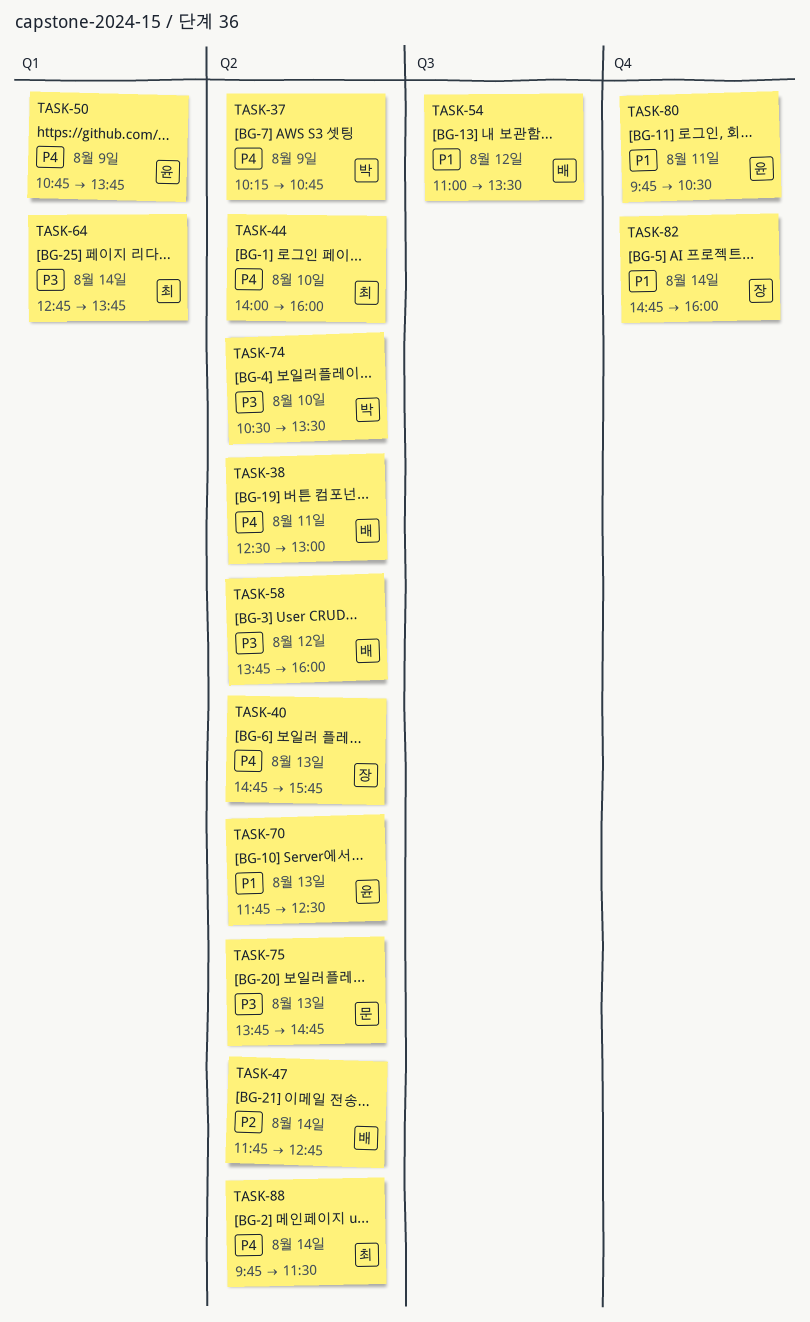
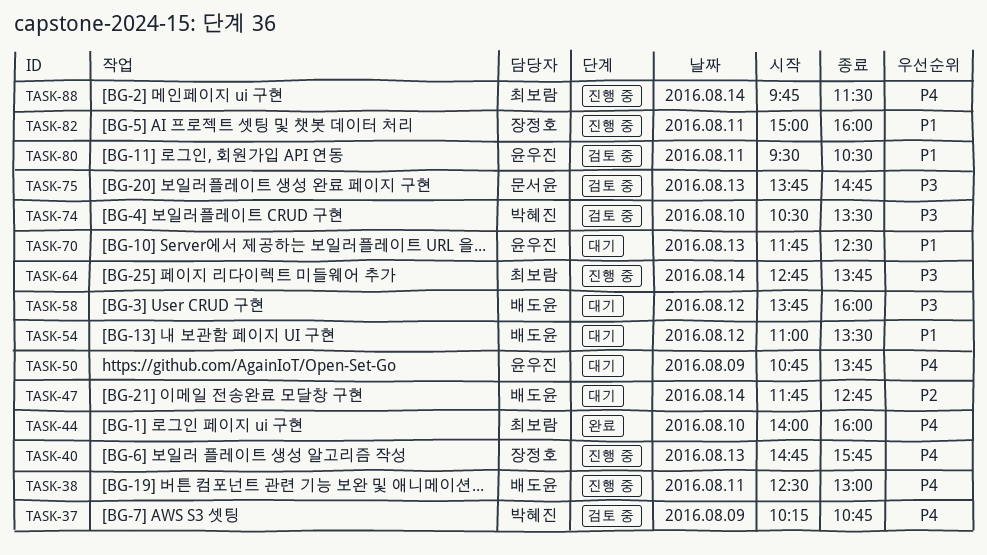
TASK-80, begins: 09:45 -> 09:30
TASK-82, day: Aug 14 -> Aug 11
TASK-82, begins: 14:45 -> 15:00

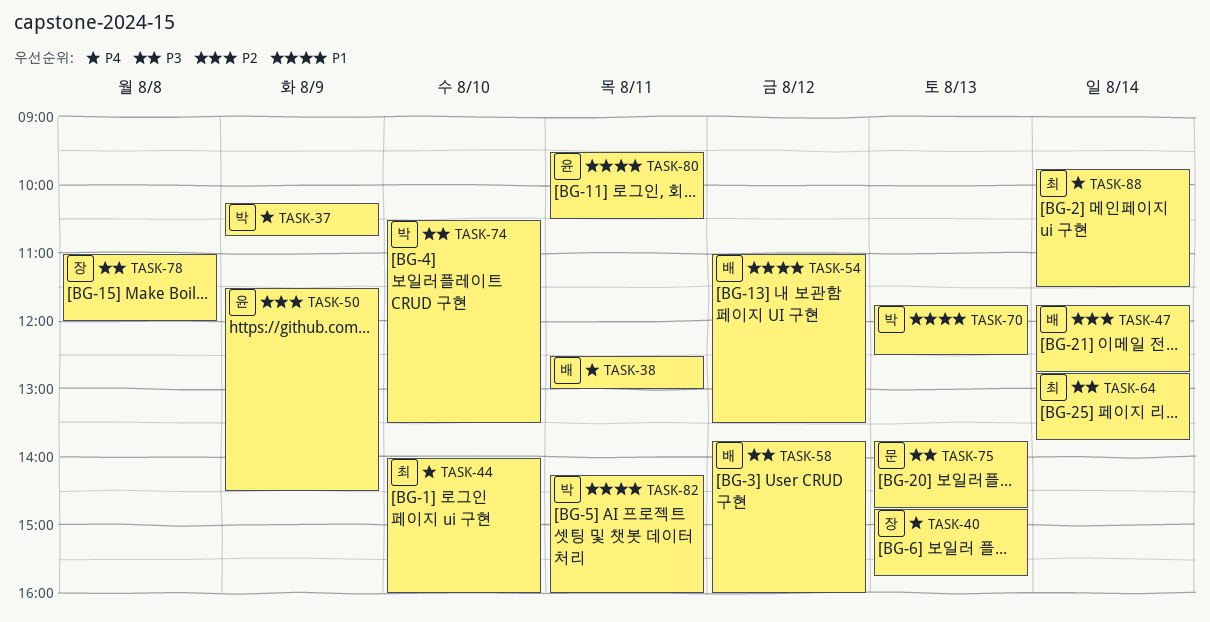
TASK-50, priority: P4 -> P2
TASK-50, begins: 10:45 -> 11:30
TASK-50, ends: 13:45 -> 14:30
TASK-70, owner: 윤우진 -> 박혜진
TASK-78: none -> present
TASK-82, owner: 장정호 -> 박혜진
TASK-82, begins: 15:00 -> 14:15

